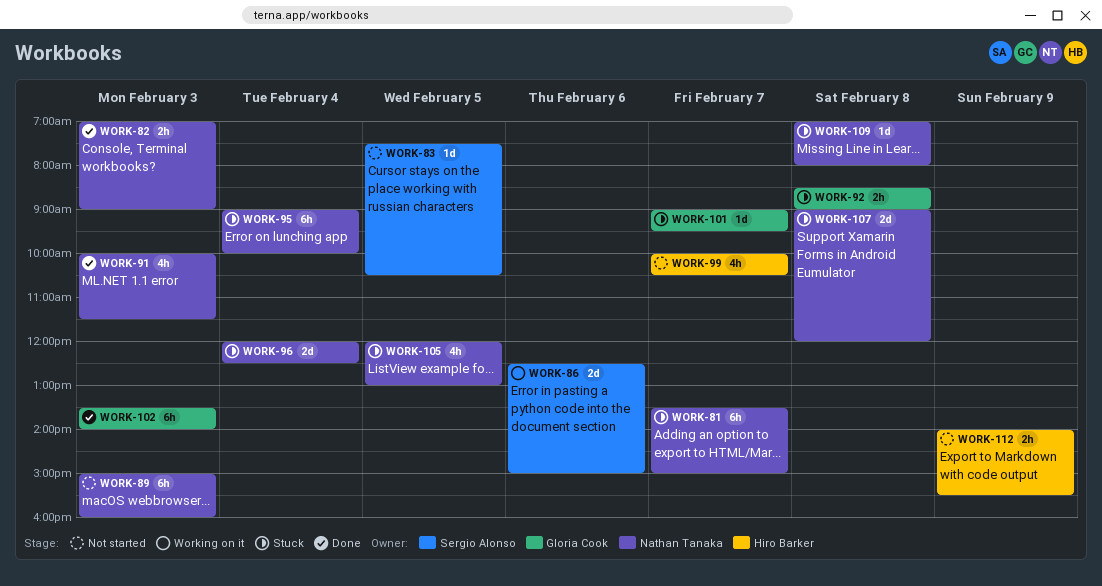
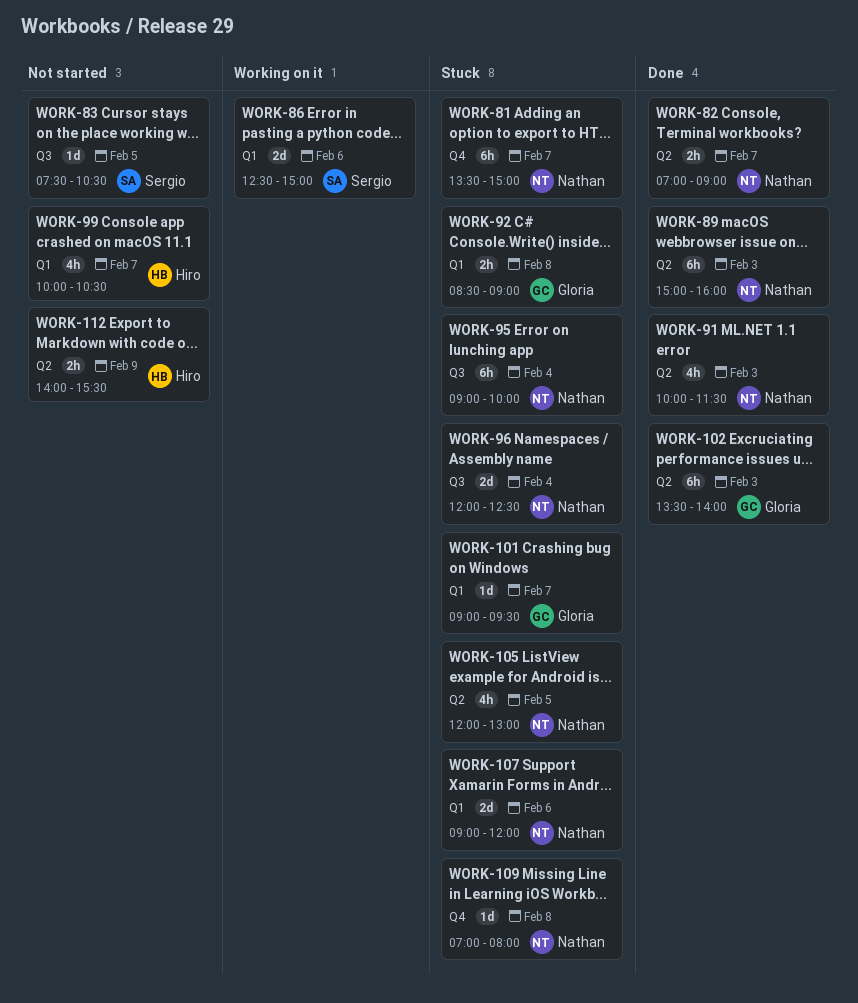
WORK-82, day: Feb 3 -> Feb 7
WORK-89, status: Not started -> Done
WORK-107, day: Feb 8 -> Feb 6

